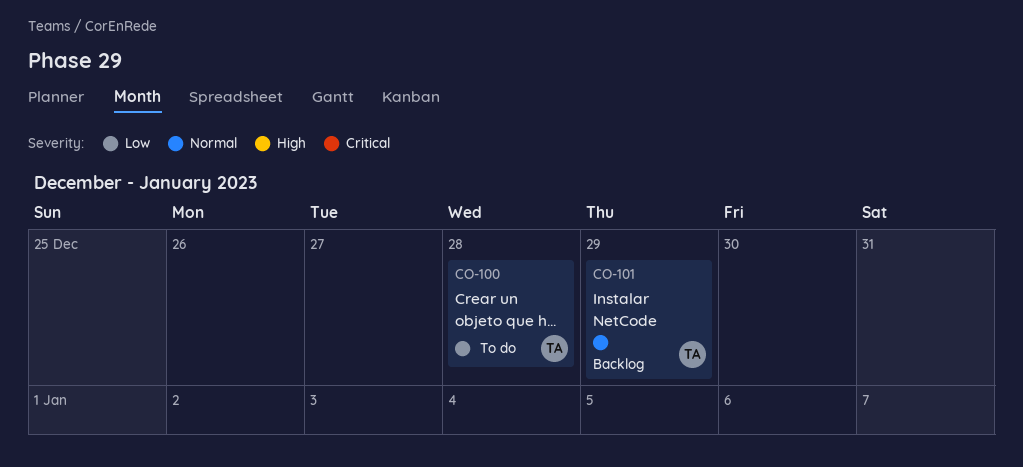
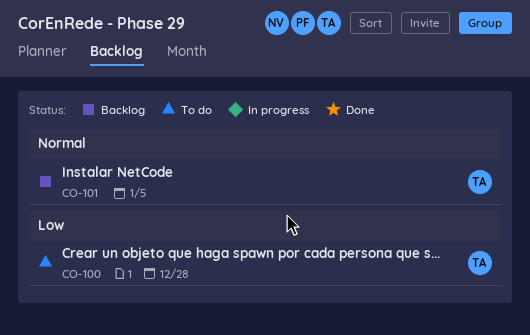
CO-101, due: Dec 29 -> Jan 5

